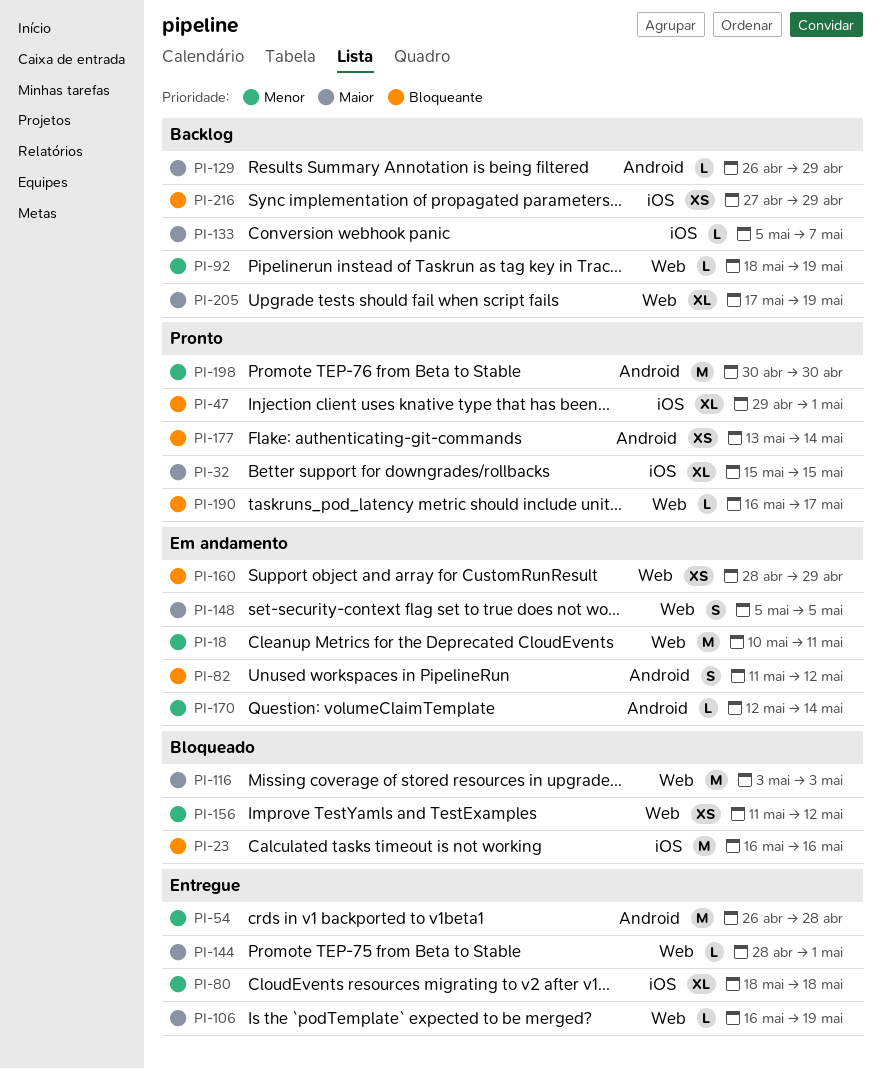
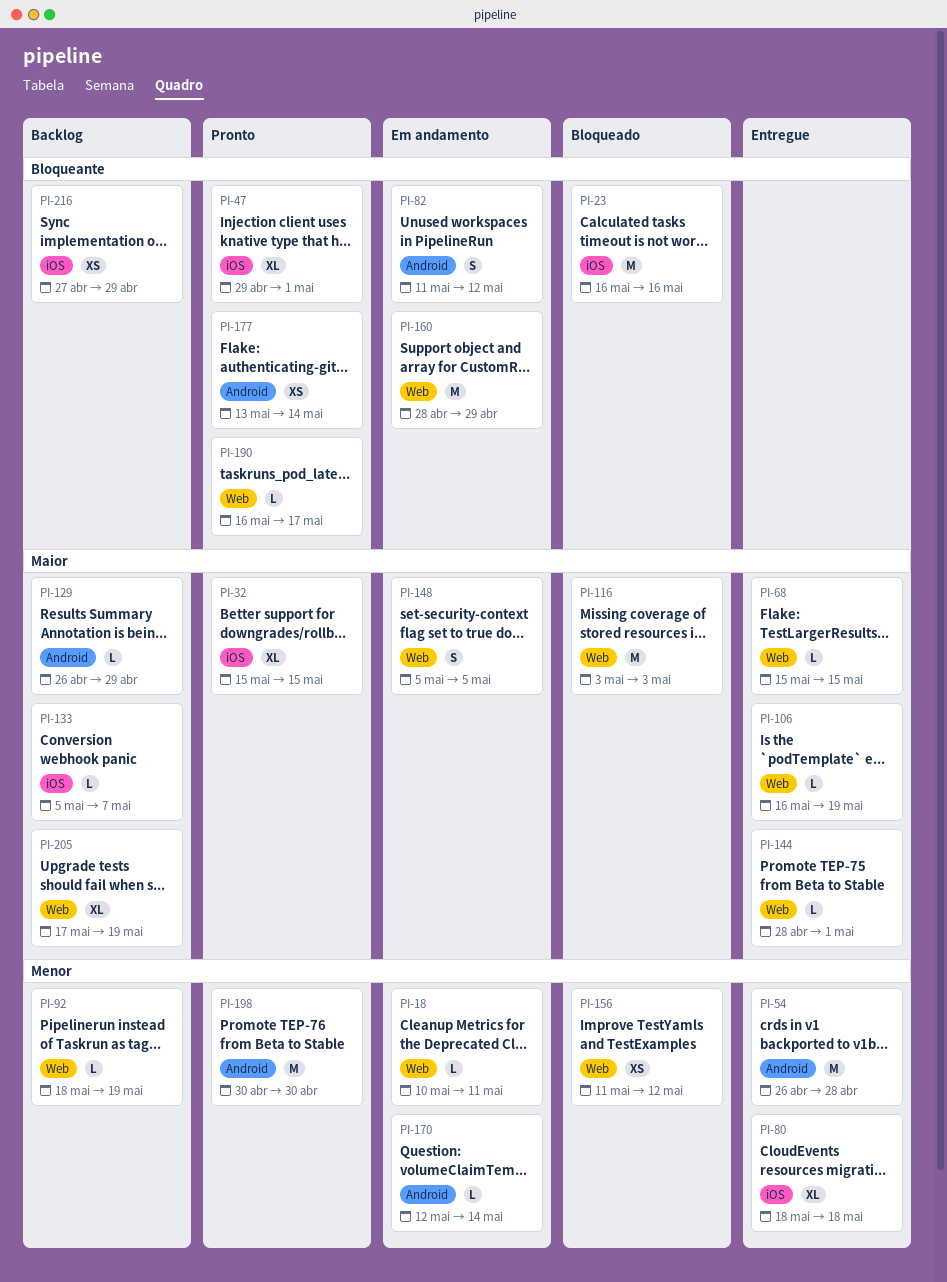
PI-18, estimate: M -> L
PI-68: none -> present
PI-160, estimate: XS -> M

